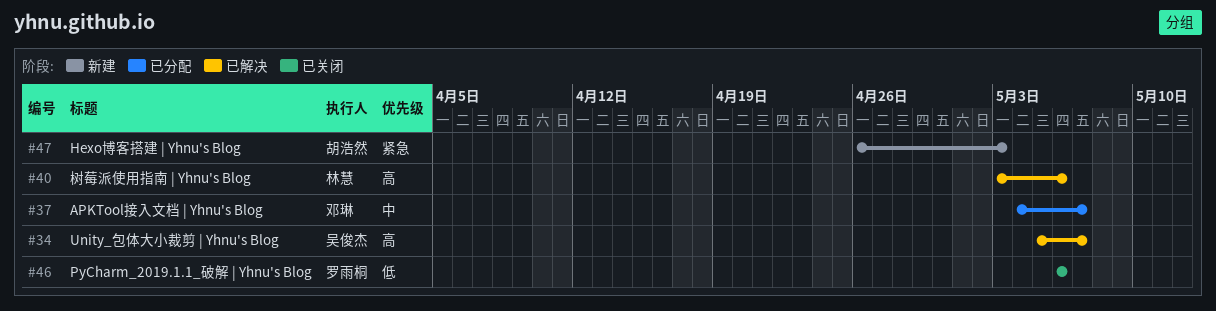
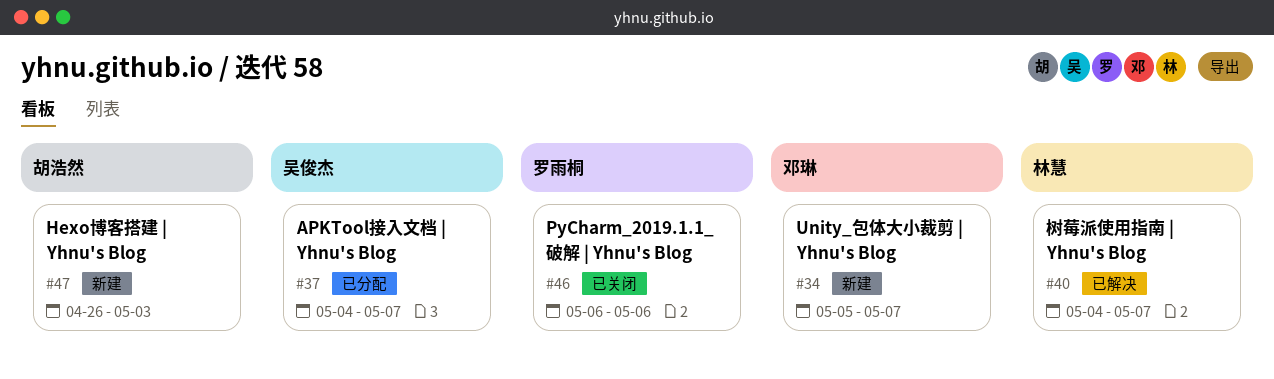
#34, status: 已解决 -> 新建
#34, owner: 吴俊杰 -> 邓琳
#37, owner: 邓琳 -> 吴俊杰
#40, start: May 3 -> May 4
#40, due: May 6 -> May 7

